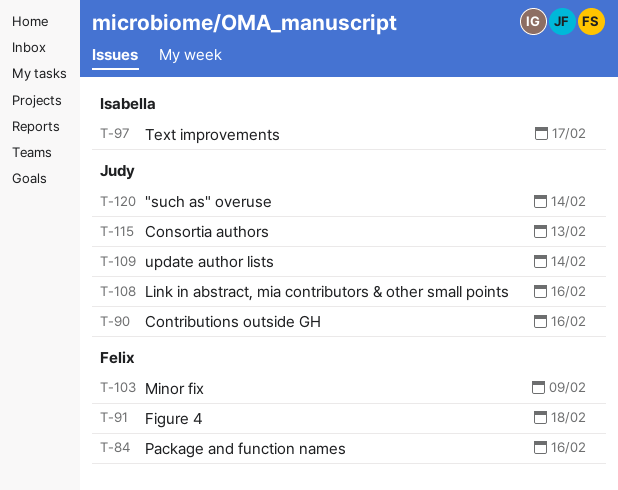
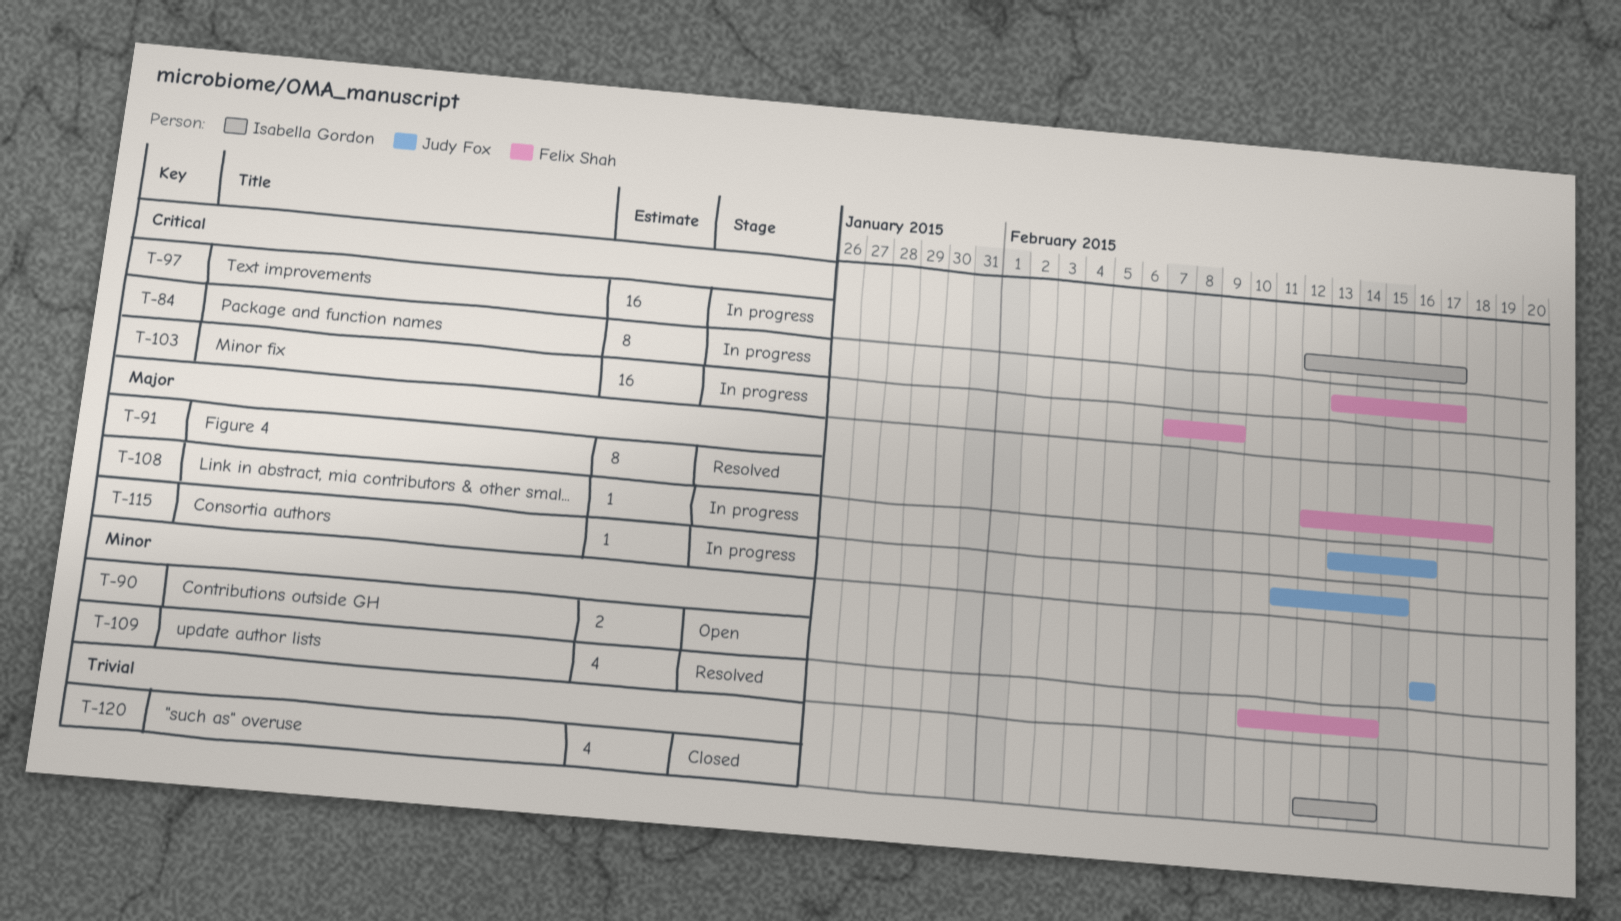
T-84, due: Feb 16 -> Feb 17
T-109, owner: Judy Fox -> Felix Shah
T-115, due: Feb 13 -> Feb 15
T-120, owner: Judy Fox -> Isabella Gordon

